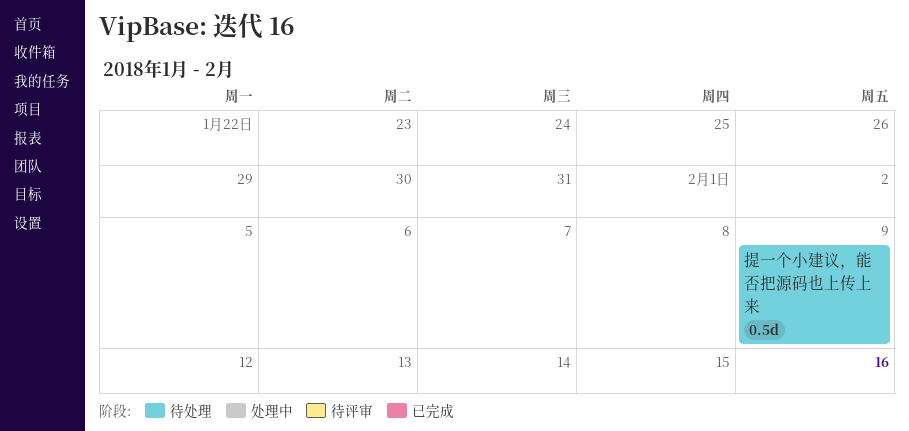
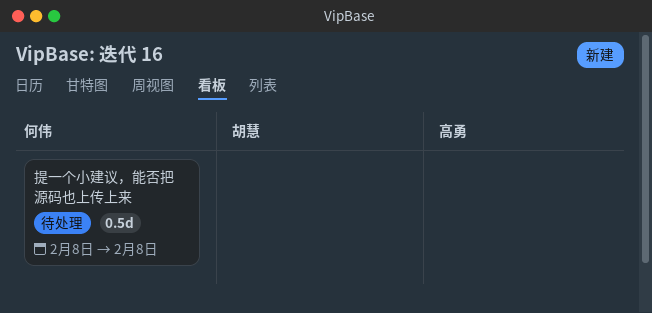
提一个小建议，能否把源码也上传上来, due: Feb 9 -> Feb 8

